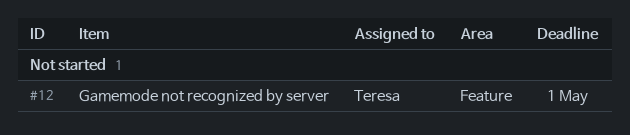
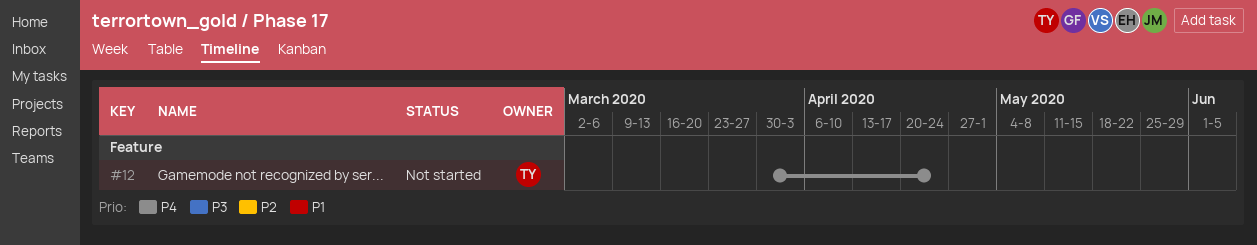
#12, due: May 1 -> Apr 24

